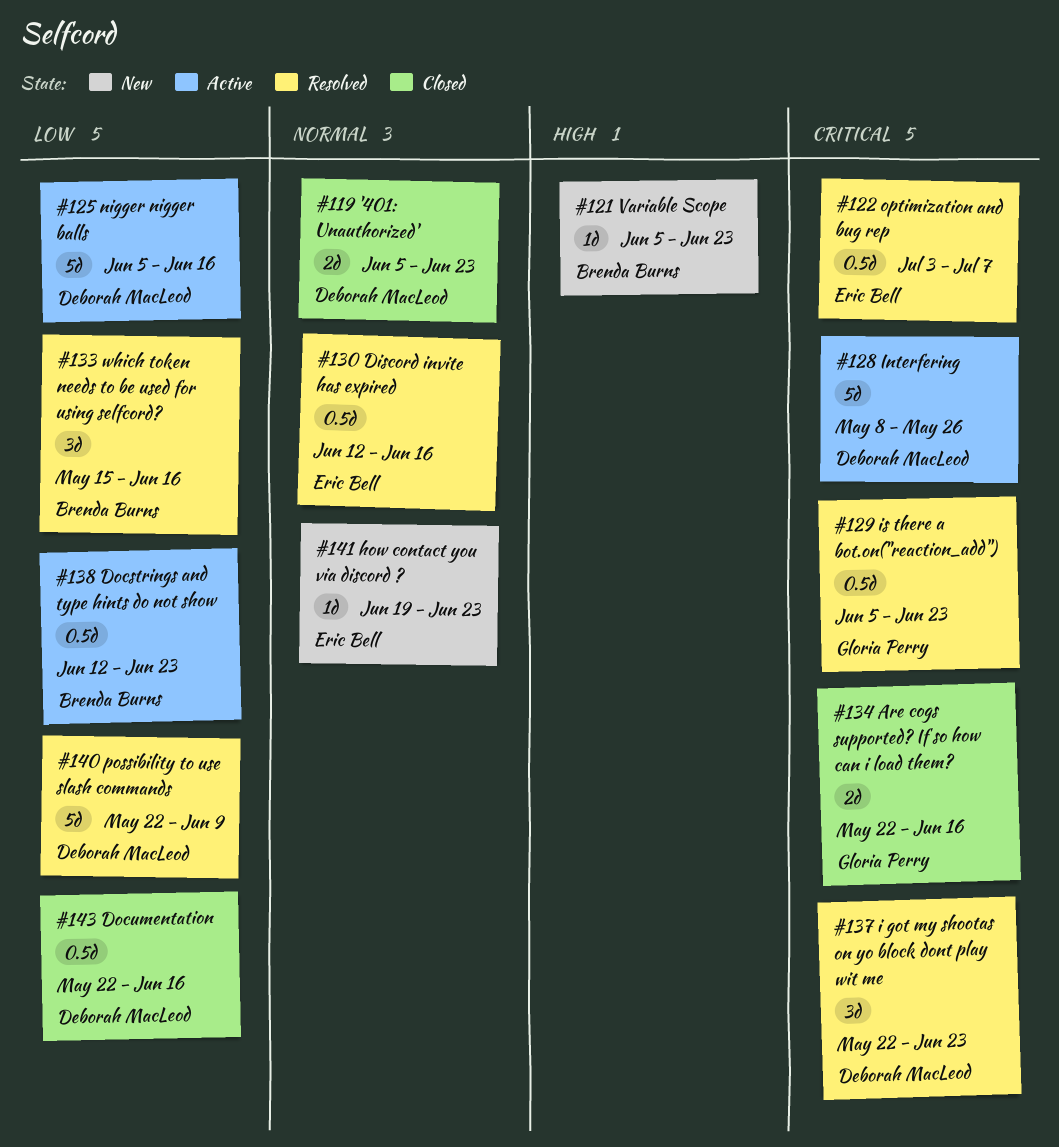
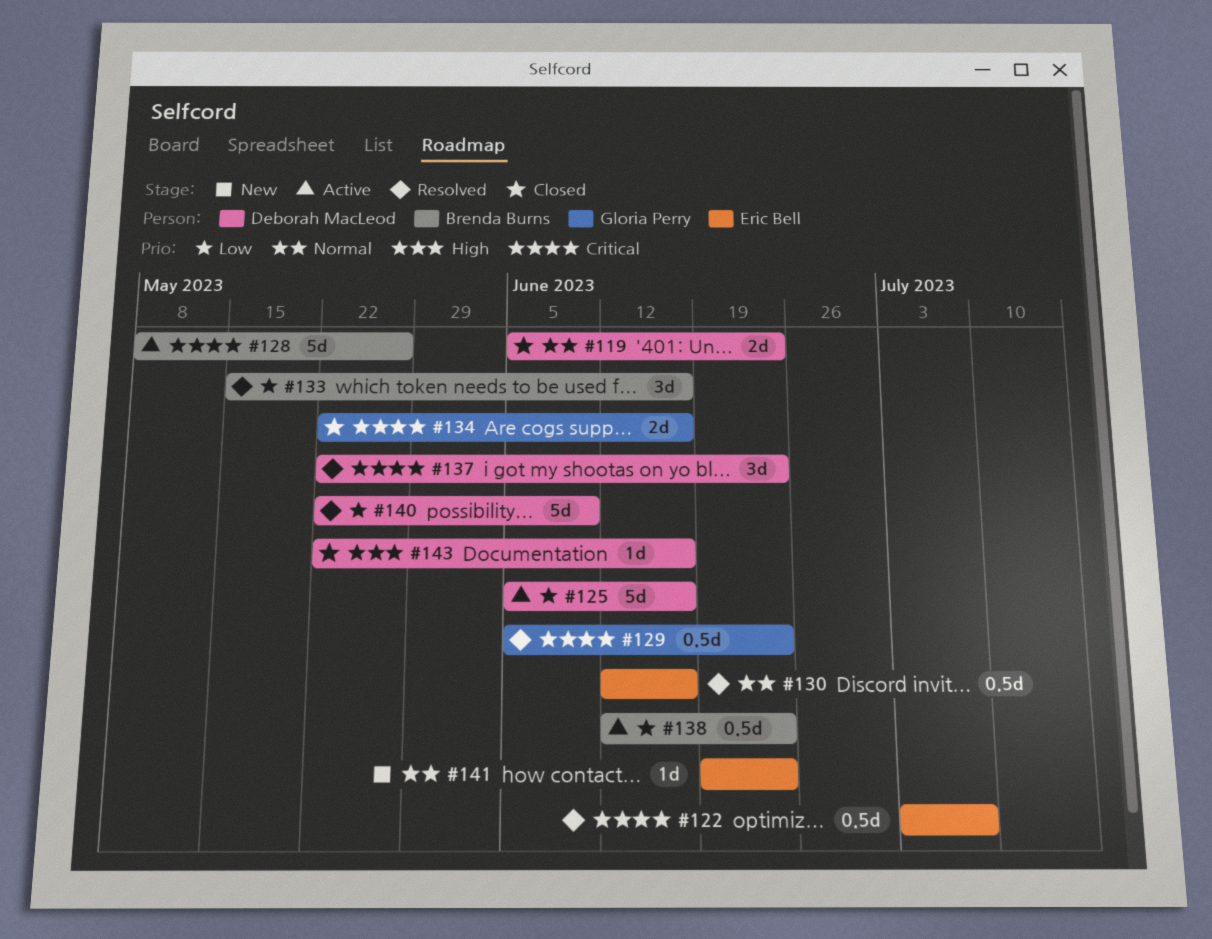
#121: present -> none
#128, owner: Deborah MacLeod -> Brenda Burns
#143, priority: Low -> High
#143, estimate: 0.5d -> 1d

